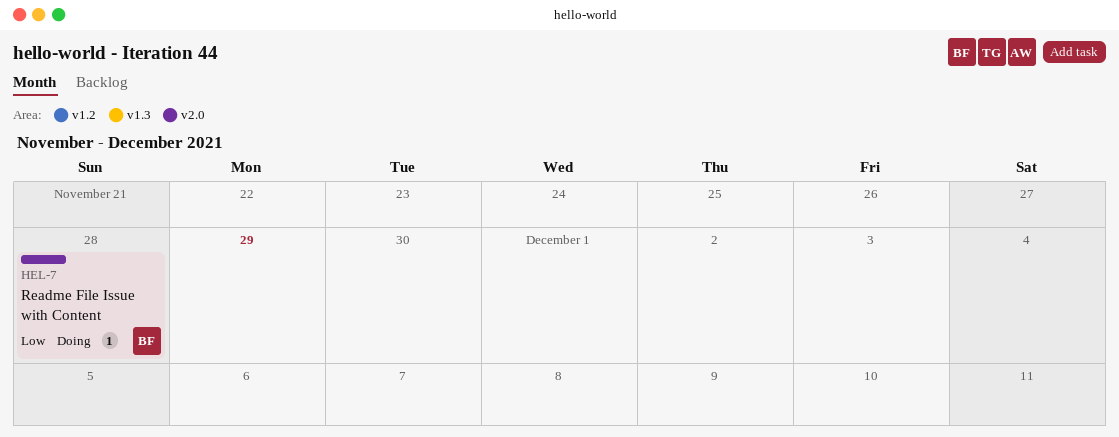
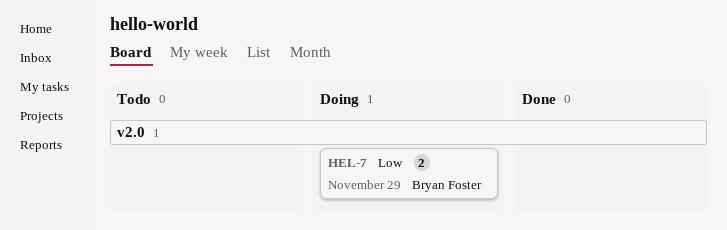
HEL-7, estimate: 1 -> 2
HEL-7, due: Nov 28 -> Nov 29

